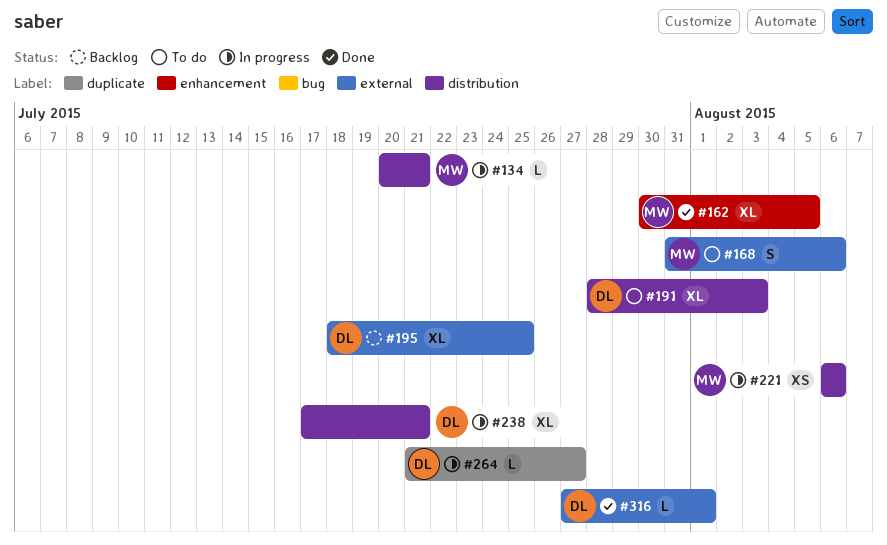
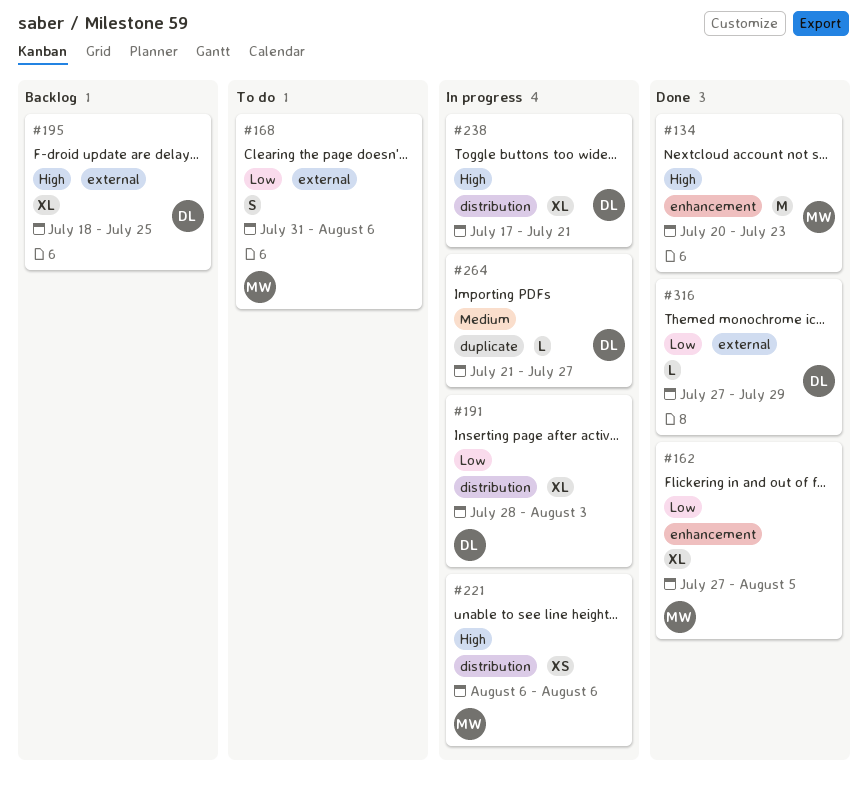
#134, status: In progress -> Done
#134, label: distribution -> enhancement
#134, estimate: L -> M
#134, due: Jul 21 -> Jul 23
#162, start: Jul 30 -> Jul 27
#191, status: To do -> In progress
#316, due: Aug 1 -> Jul 29

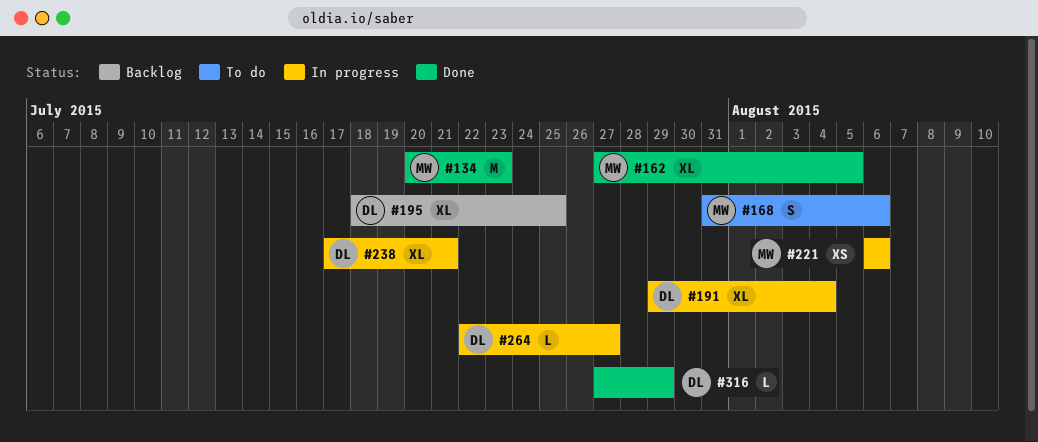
#191, start: Jul 28 -> Jul 29
#191, due: Aug 3 -> Aug 4
#264, start: Jul 21 -> Jul 22

